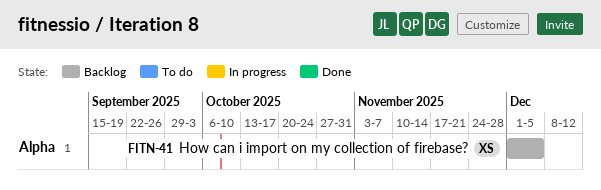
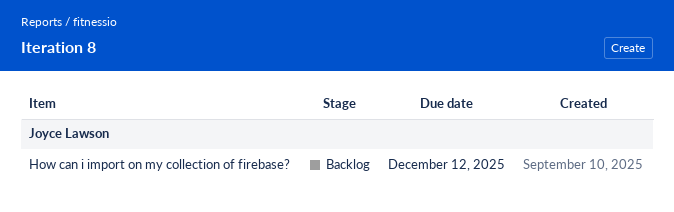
How can i import on my collection of firebase?, due: Dec 5 -> Dec 12

